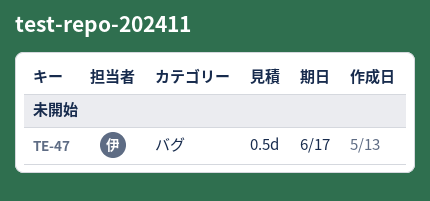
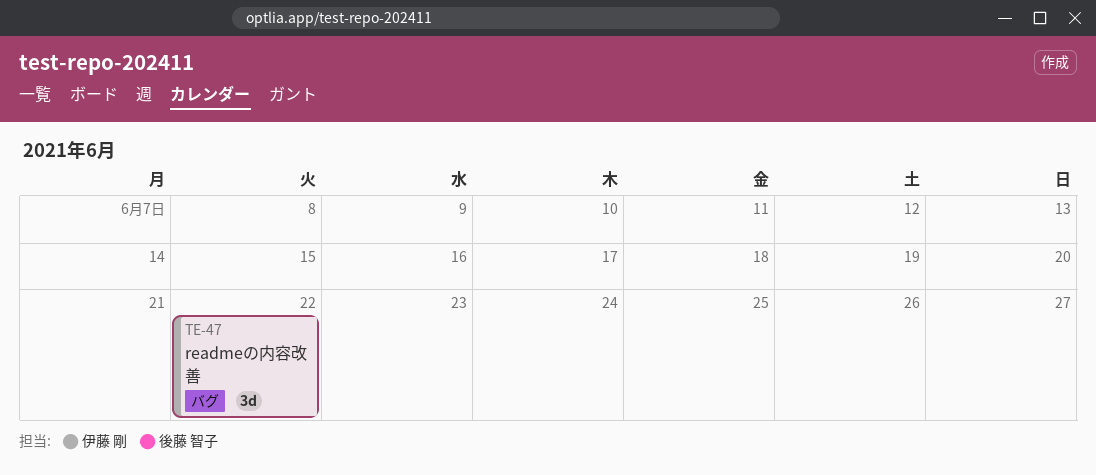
TE-47, estimate: 0.5d -> 3d
TE-47, due: Jun 17 -> Jun 22

